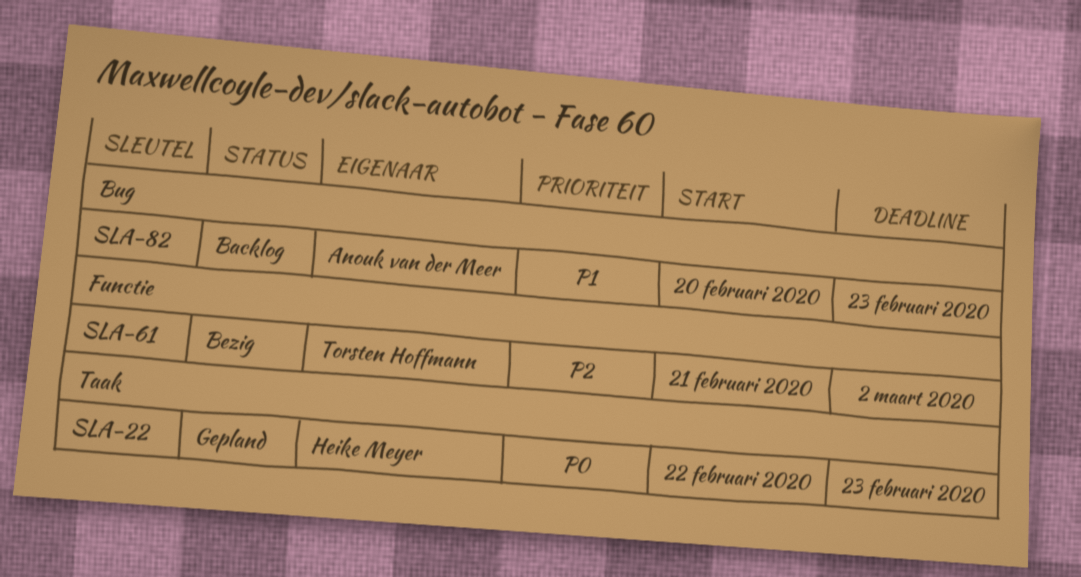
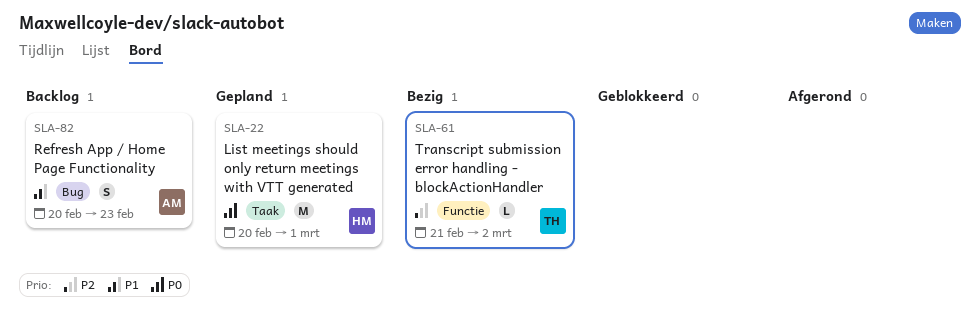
SLA-22, start: Feb 22 -> Feb 20
SLA-22, due: Feb 23 -> Mar 1

